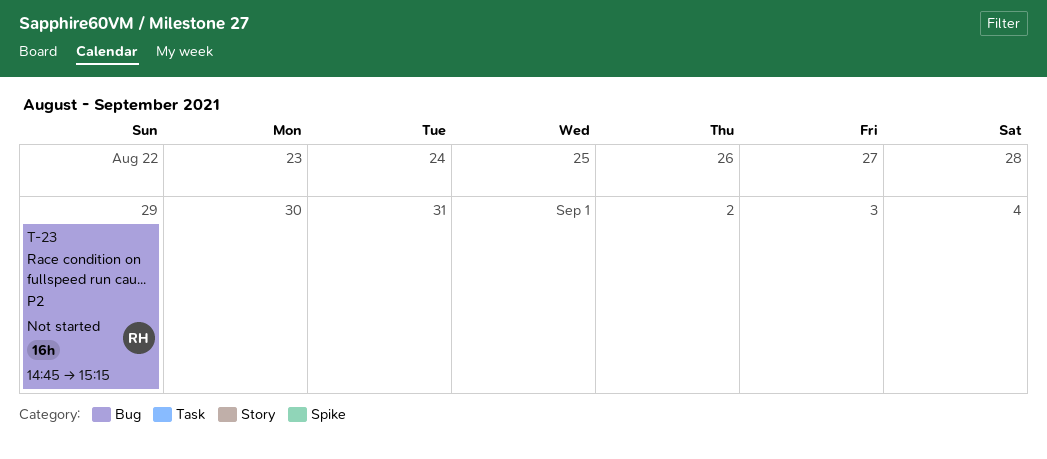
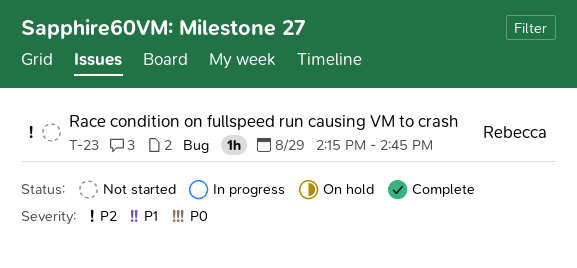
T-23, estimate: 16h -> 1h
T-23, begins: 14:45 -> 14:15
T-23, ends: 15:15 -> 14:45

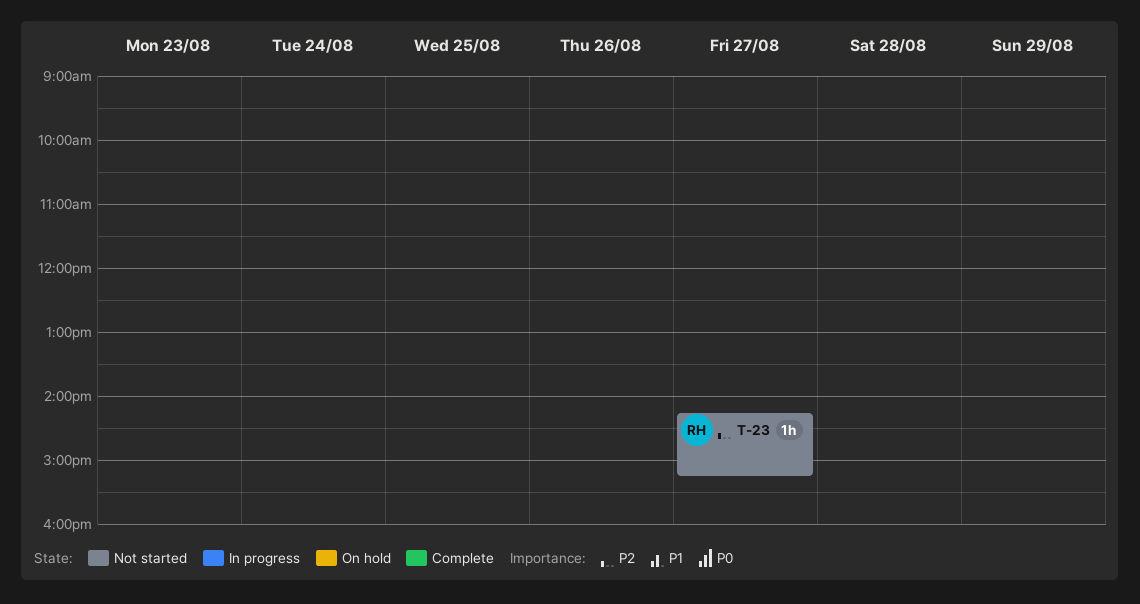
T-23, day: Aug 29 -> Aug 27
T-23, ends: 14:45 -> 15:15

